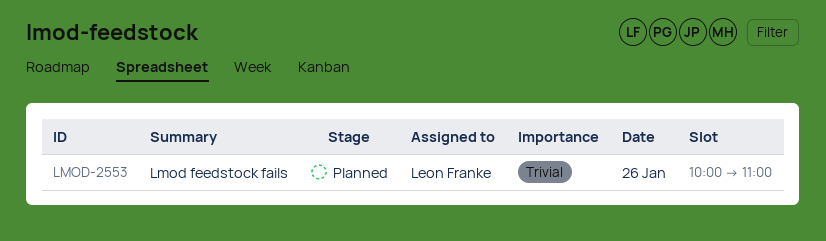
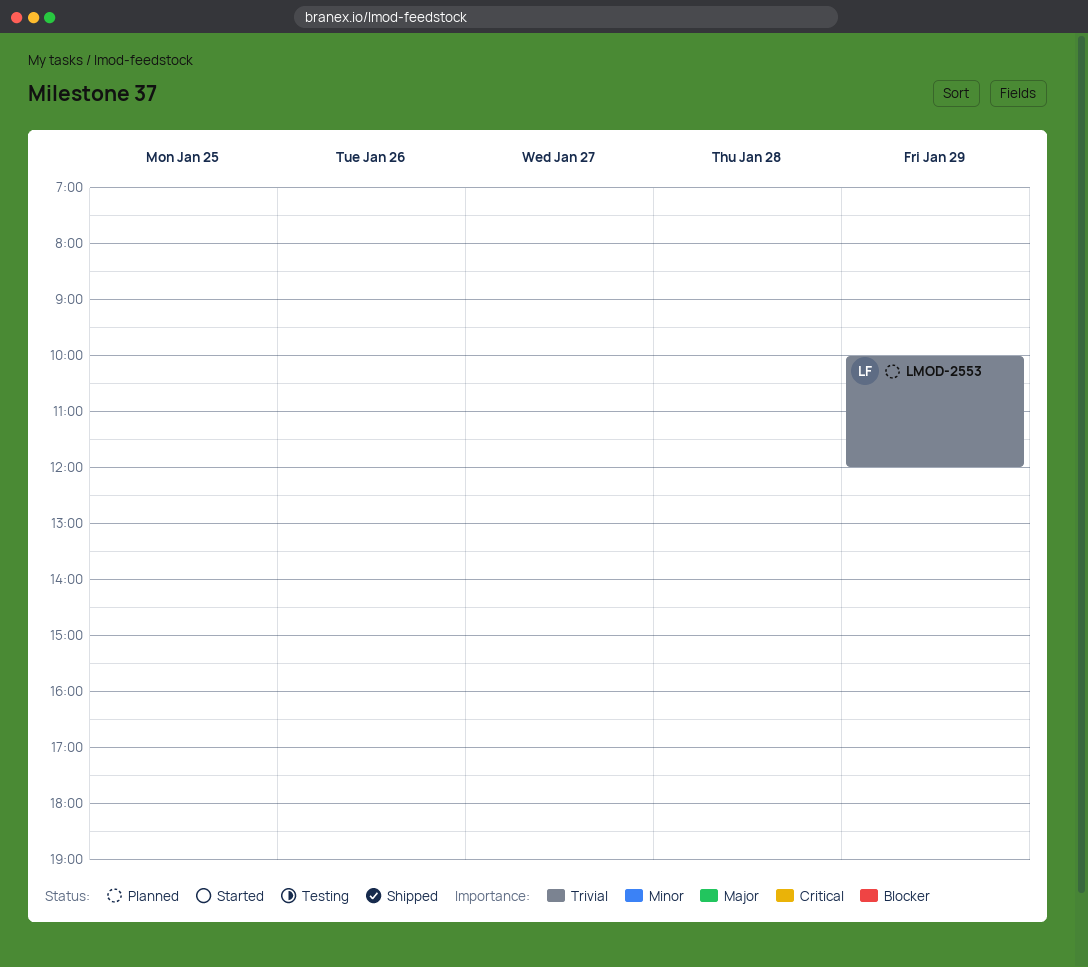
LMOD-2553, day: Jan 26 -> Jan 29
LMOD-2553, ends: 11:00 -> 12:00

